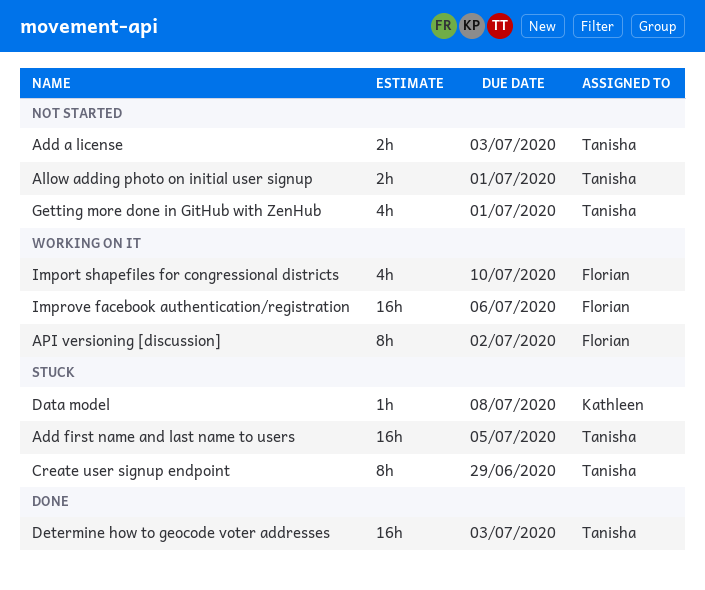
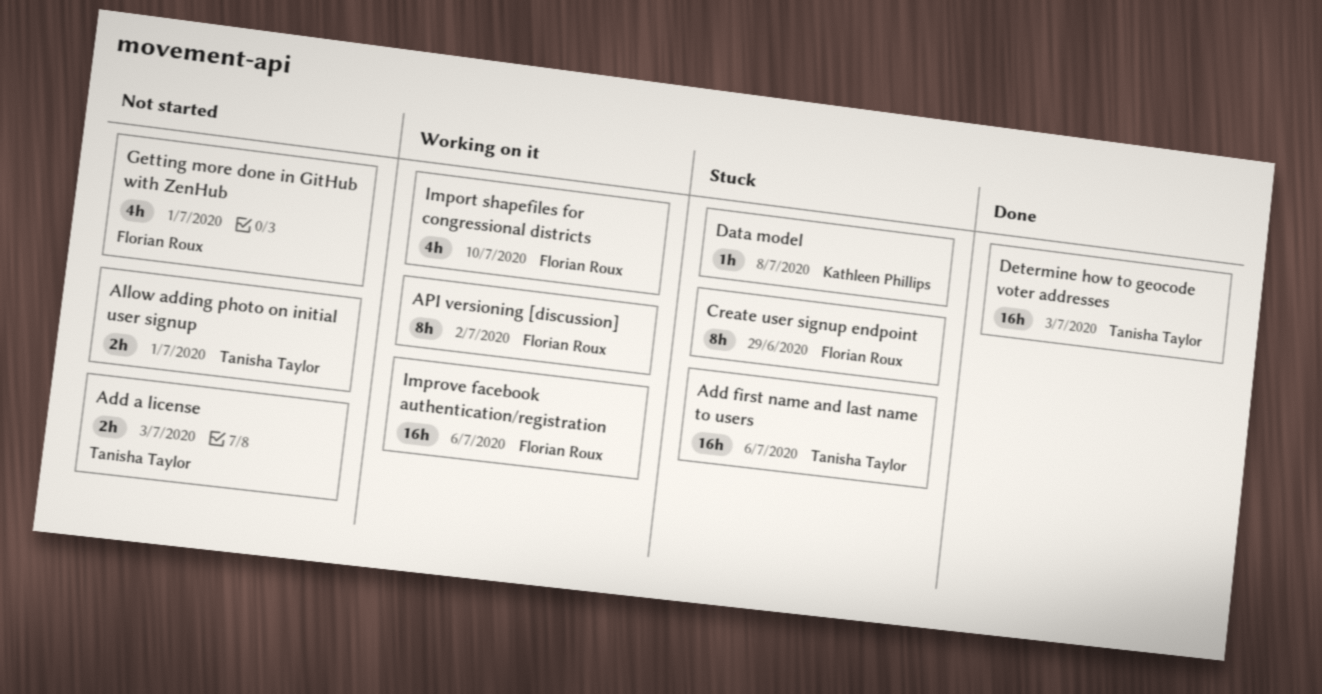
Add first name and last name to users, due: Jul 5 -> Jul 6
Create user signup endpoint, owner: Tanisha Taylor -> Florian Roux
Getting more done in GitHub with ZenHub, owner: Tanisha Taylor -> Florian Roux

